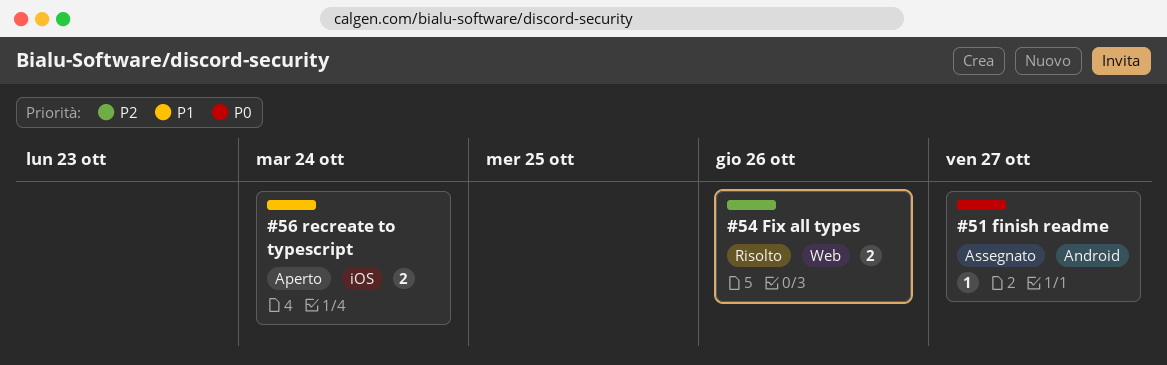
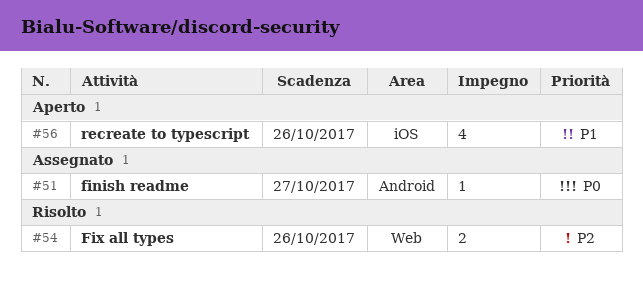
#56, estimate: 2 -> 4
#56, due: Oct 24 -> Oct 26

